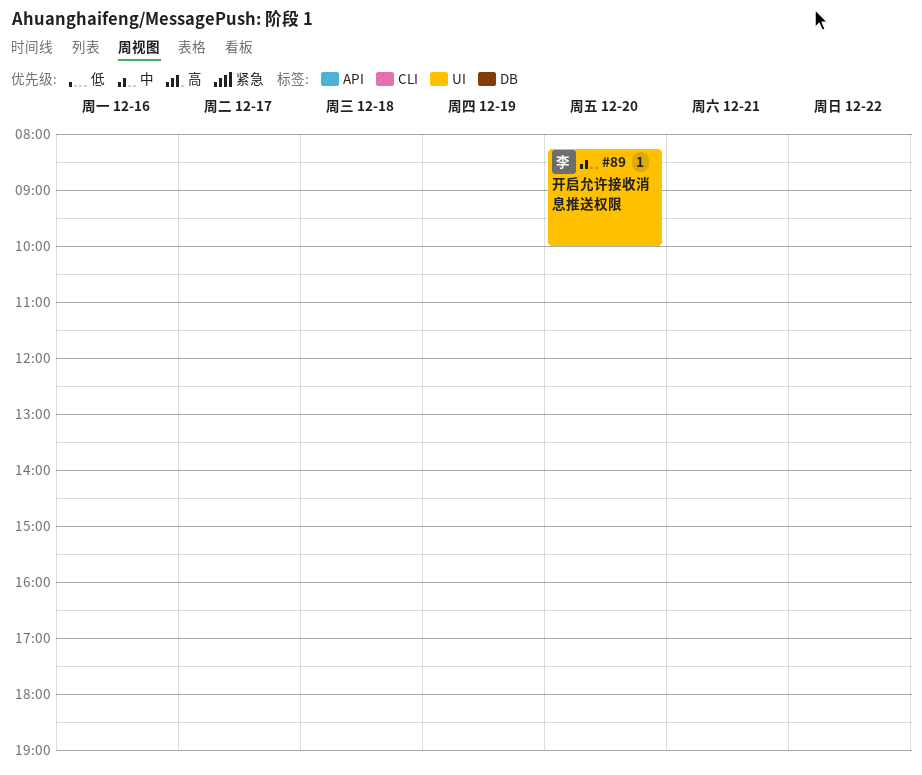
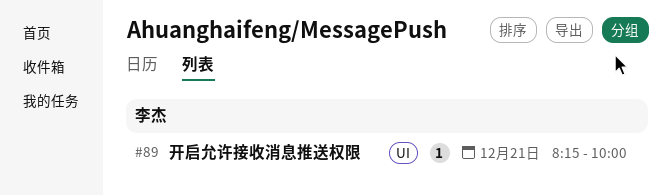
#89, day: Dec 20 -> Dec 21

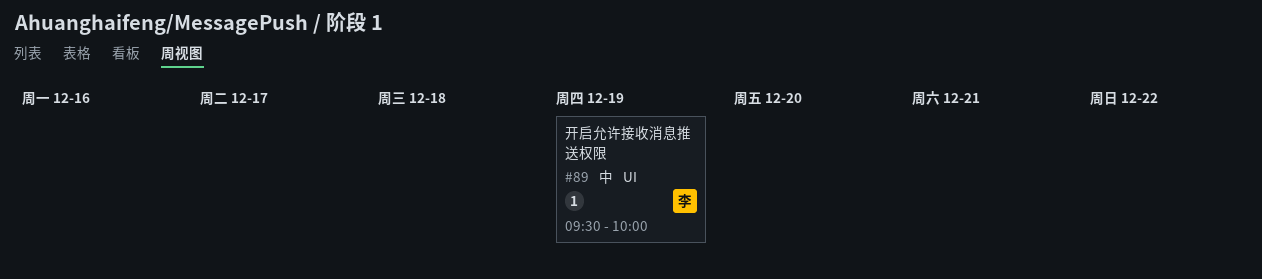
#89, day: Dec 21 -> Dec 19
#89, begins: 08:15 -> 09:30

